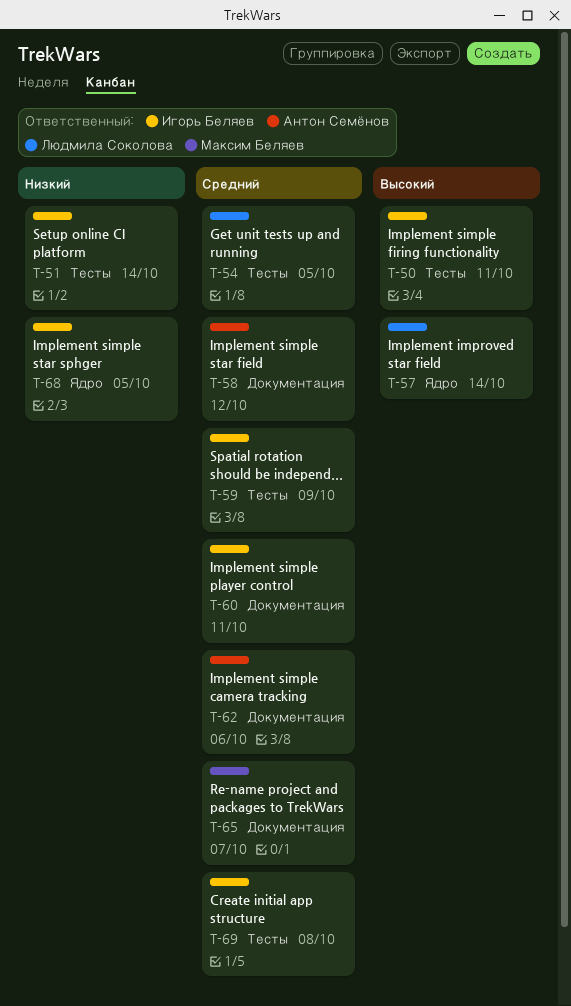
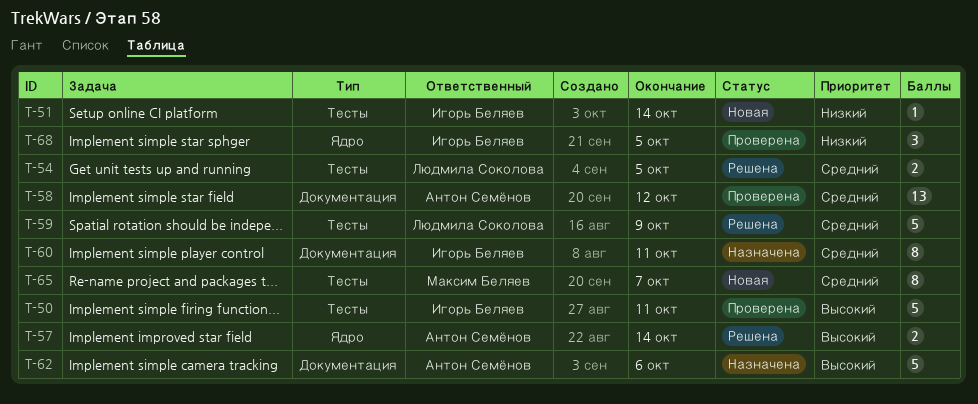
T-57, owner: Людмила Соколова -> Антон Семёнов
T-59, owner: Игорь Беляев -> Людмила Соколова
T-62, priority: Средний -> Высокий
T-65, label: Документация -> Тесты
T-69: present -> none

